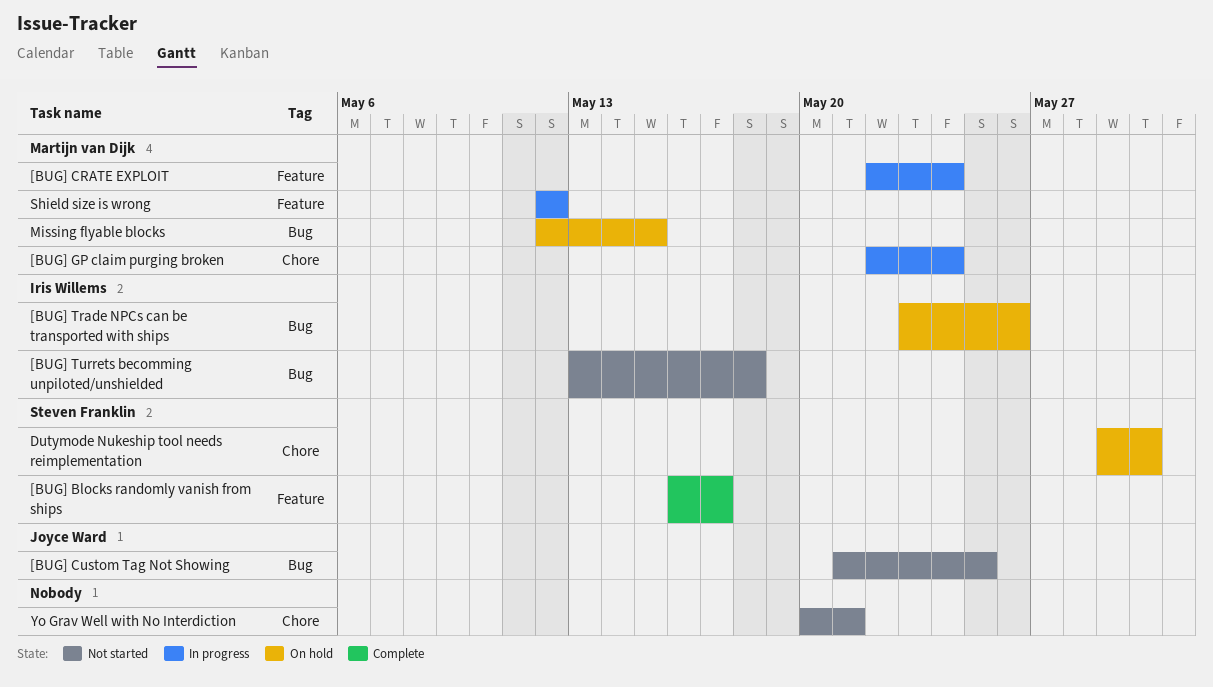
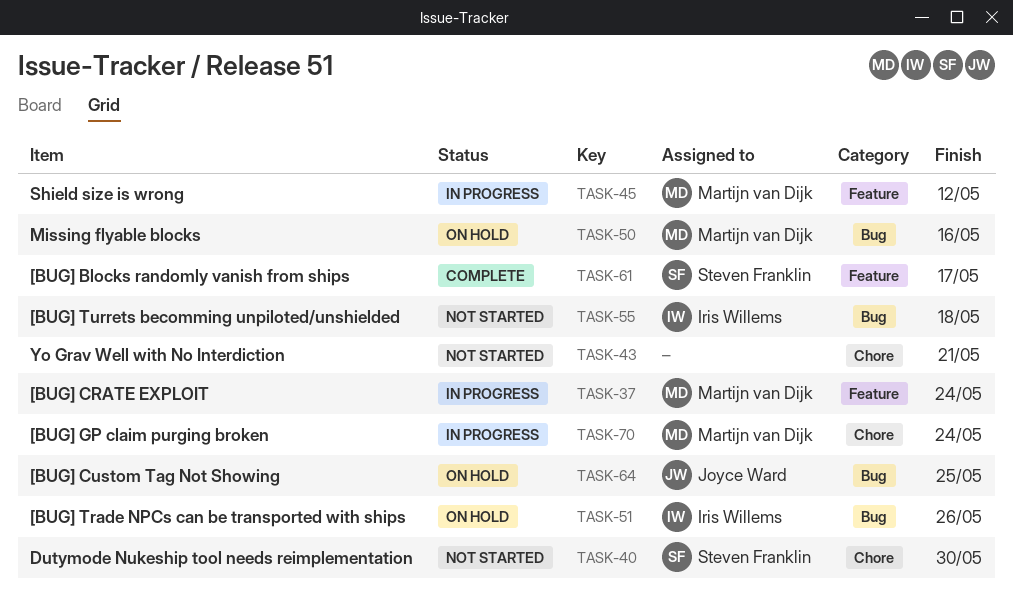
[BUG] Custom Tag Not Showing, status: Not started -> On hold
Dutymode Nukeship tool needs reimplementation, status: On hold -> Not started
Missing flyable blocks, due: May 15 -> May 16

